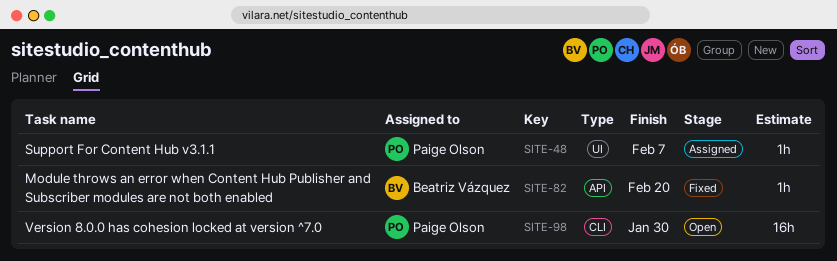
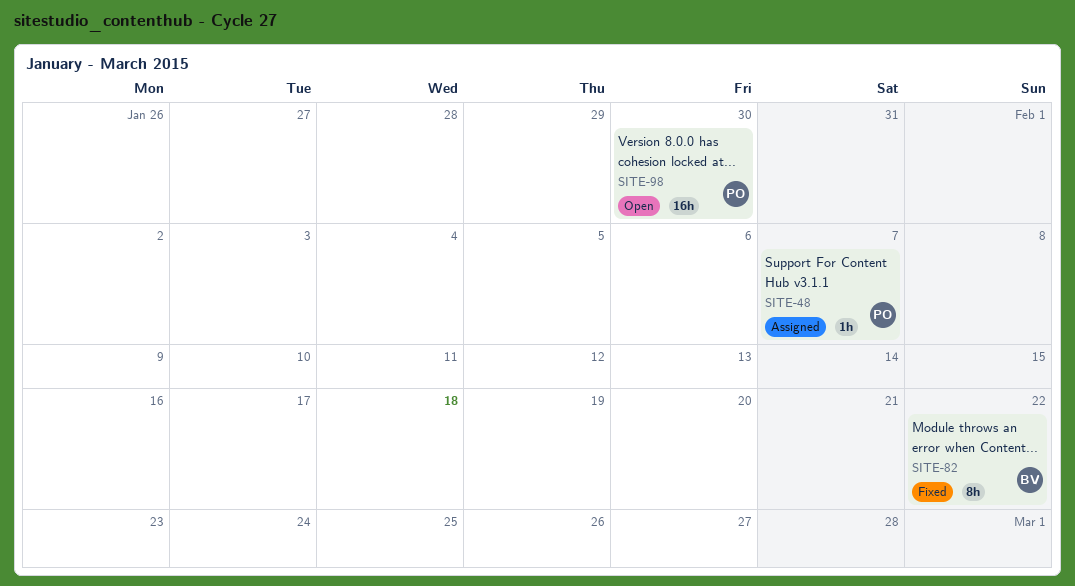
SITE-82, estimate: 1h -> 8h
SITE-82, due: Feb 20 -> Feb 22

